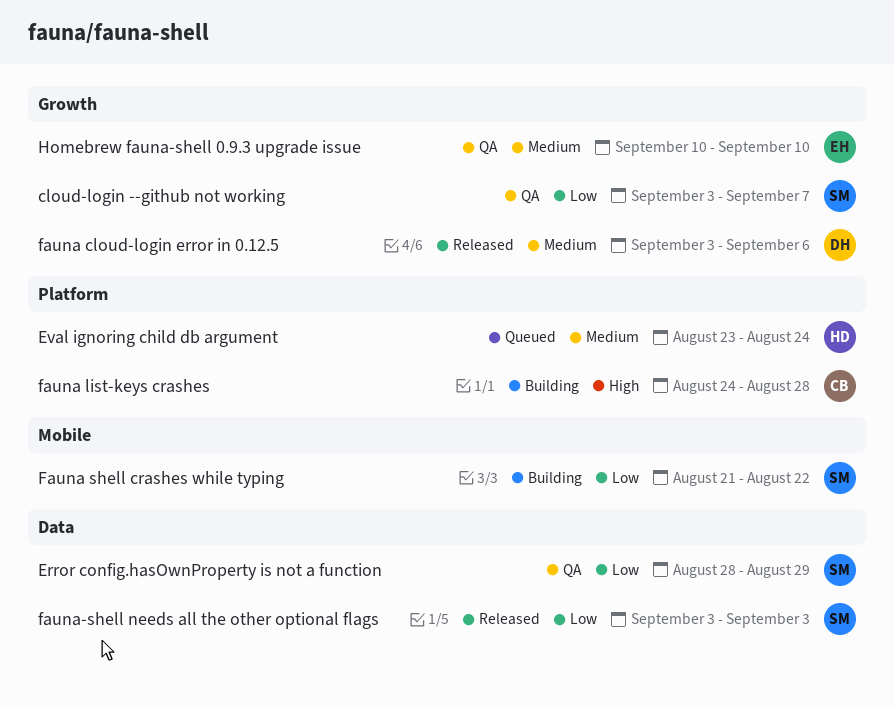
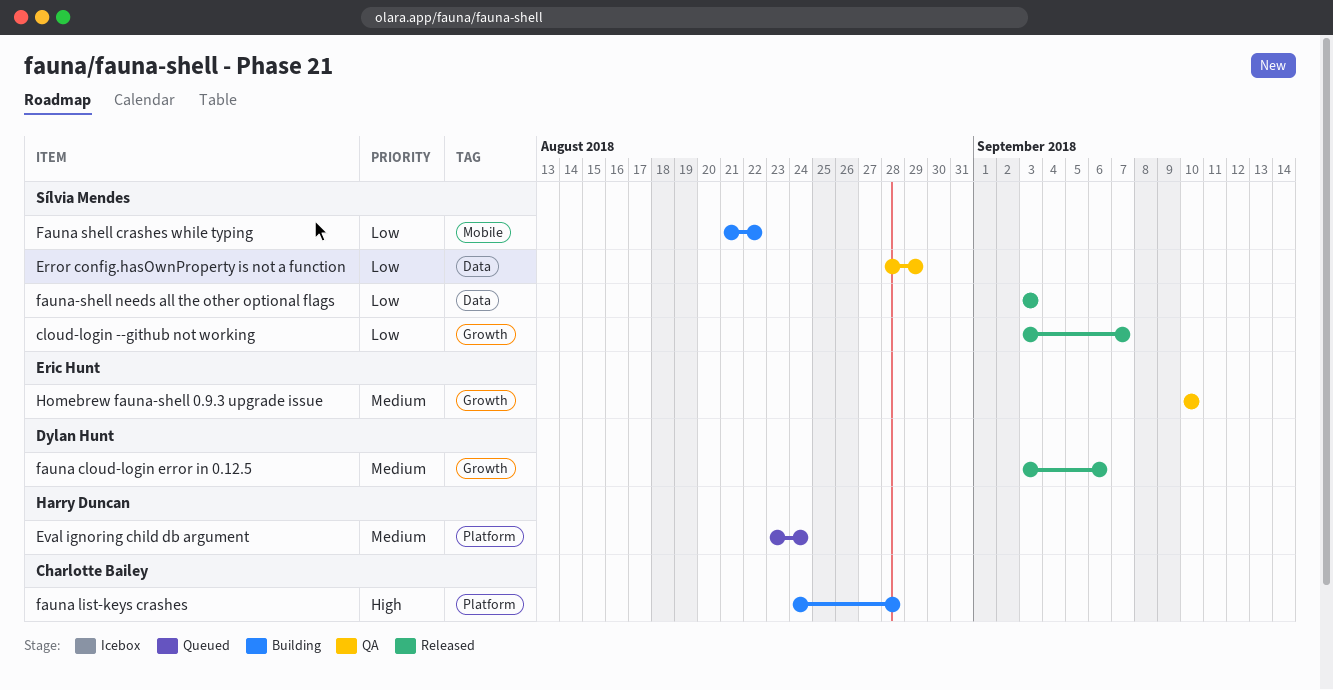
cloud-login --github not working, status: QA -> Released

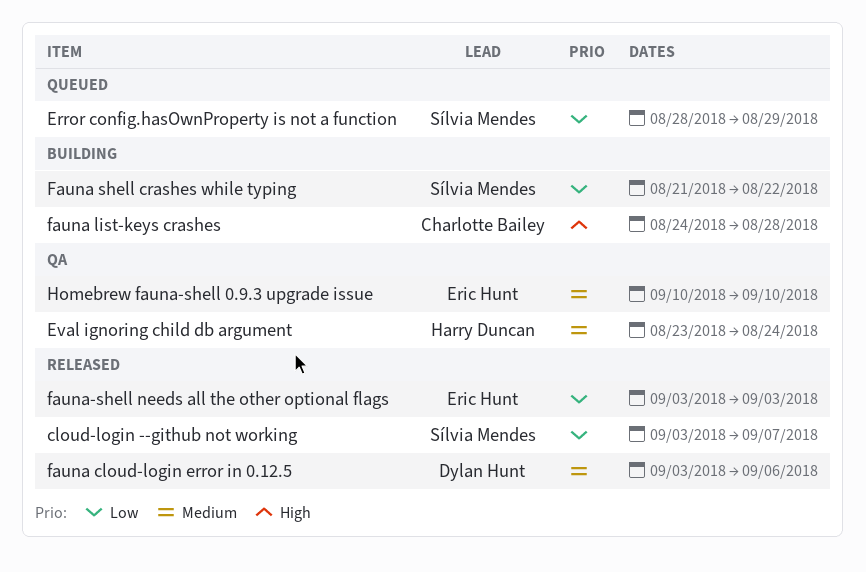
Error config.hasOwnProperty is not a function, status: QA -> Queued
Eval ignoring child db argument, status: Queued -> QA
fauna-shell needs all the other optional flags, owner: Sílvia Mendes -> Eric Hunt

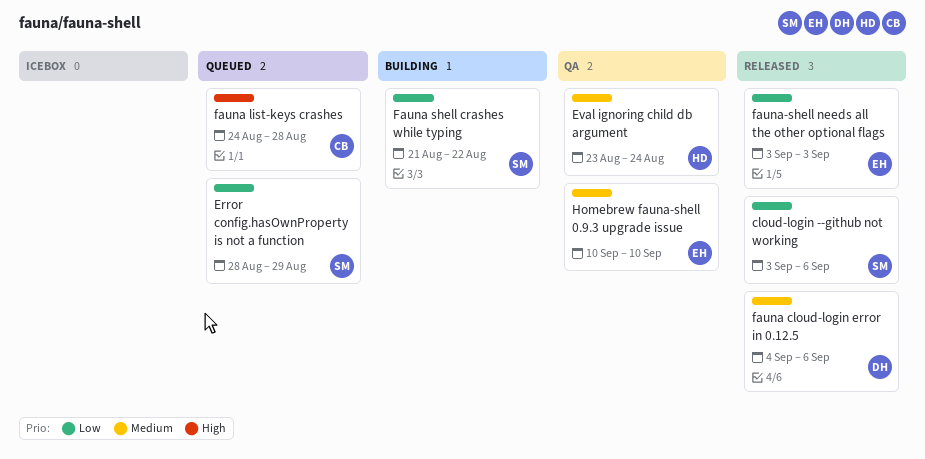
cloud-login --github not working, due: Sep 7 -> Sep 6
fauna cloud-login error in 0.12.5, start: Sep 3 -> Sep 4
fauna list-keys crashes, status: Building -> Queued

